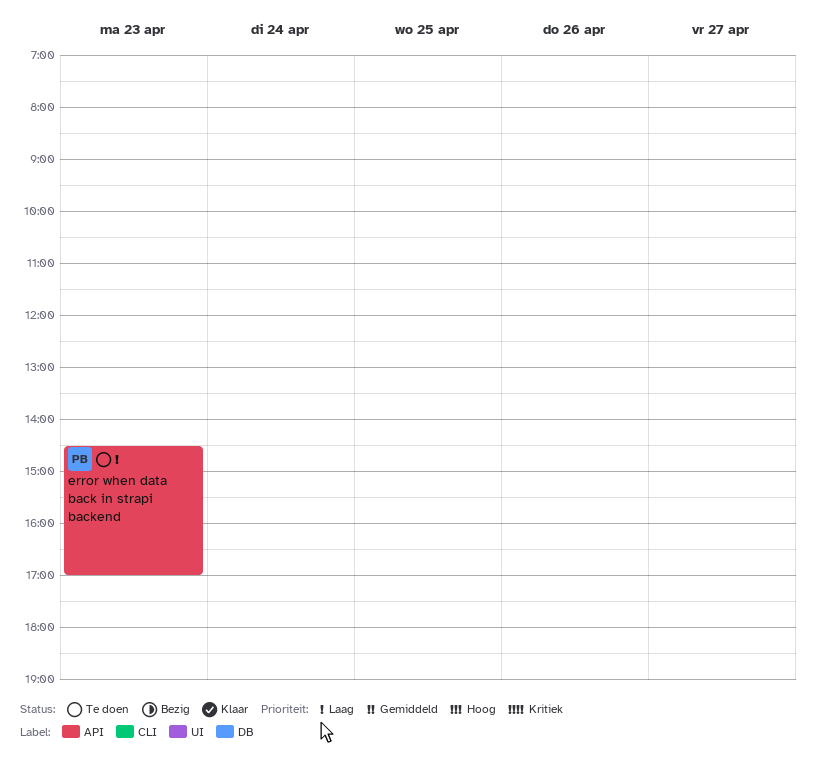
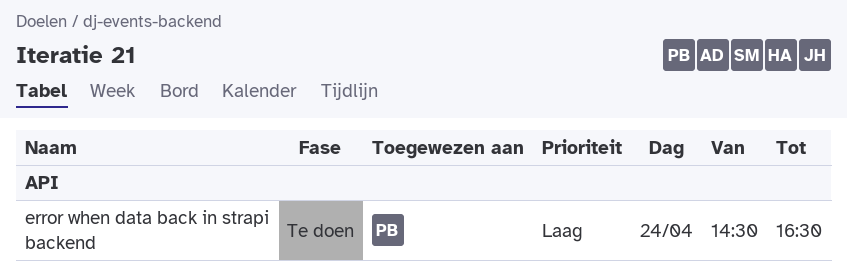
error when data back in strapi backend, day: Apr 23 -> Apr 24
error when data back in strapi backend, ends: 17:00 -> 16:30

